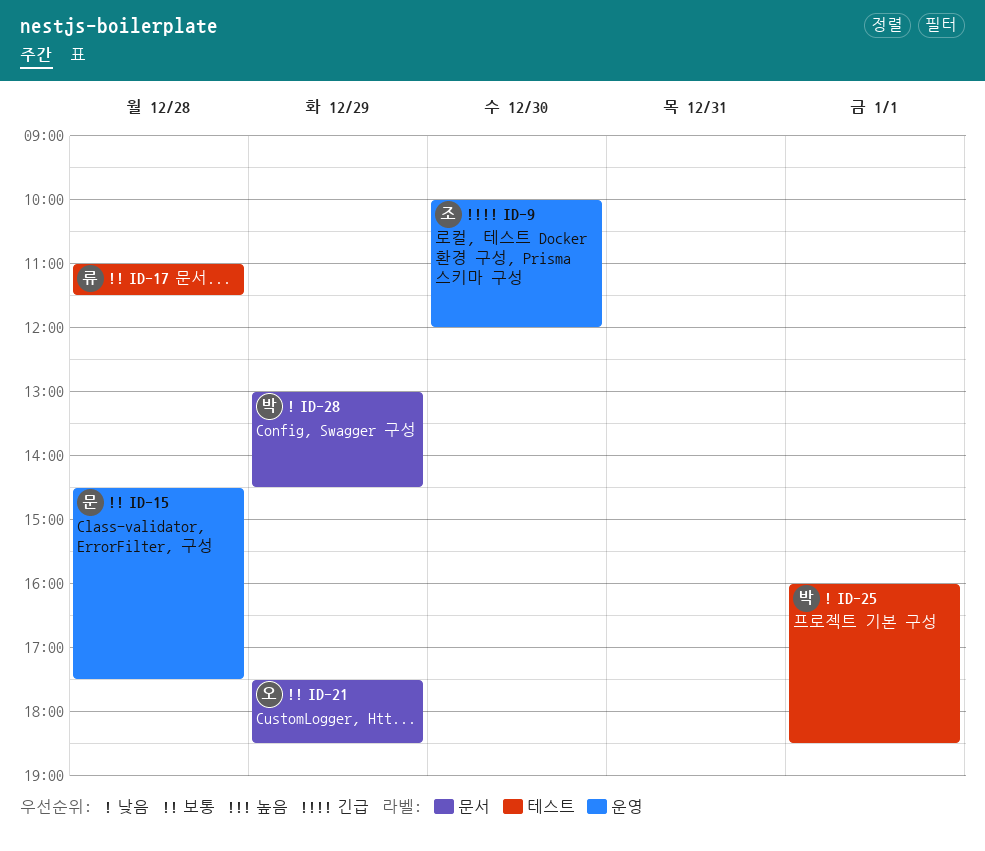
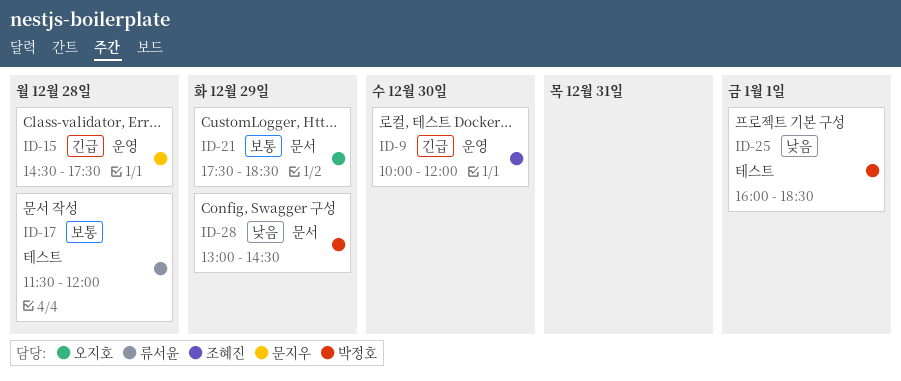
ID-15, priority: 보통 -> 긴급
ID-17, begins: 11:00 -> 11:30
ID-17, ends: 11:30 -> 12:00

